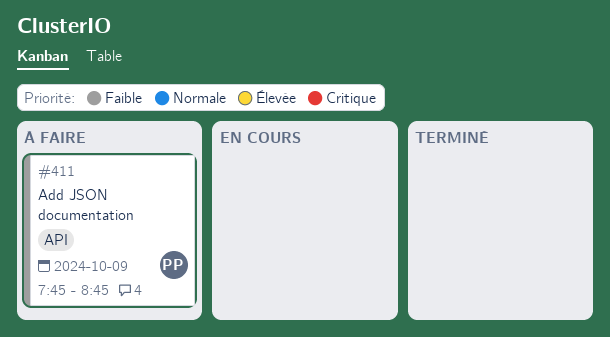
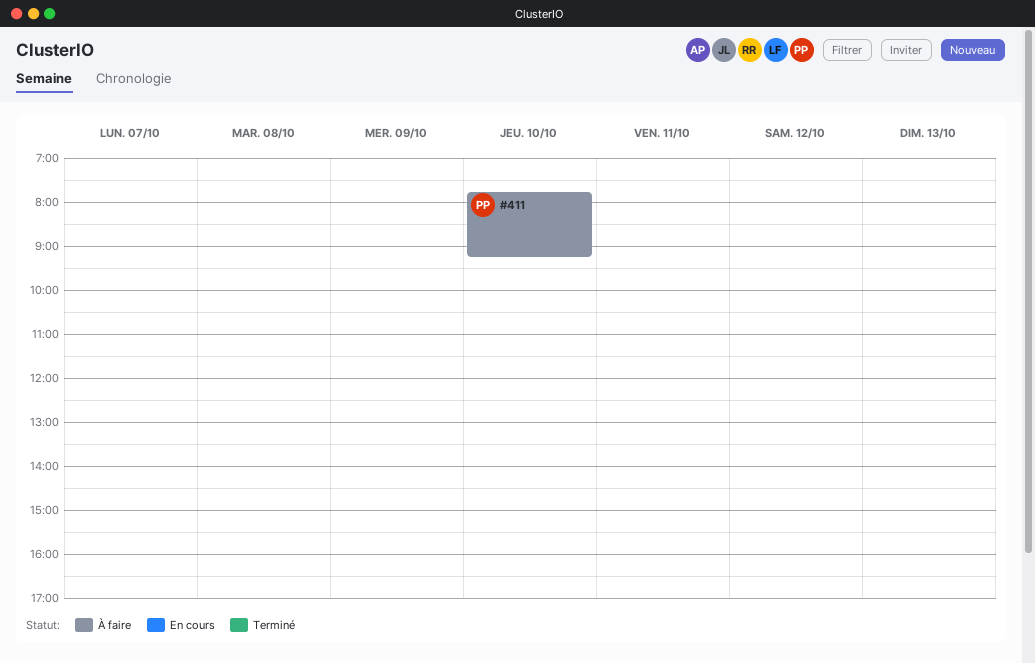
#411, day: Oct 9 -> Oct 10
#411, ends: 08:45 -> 09:15

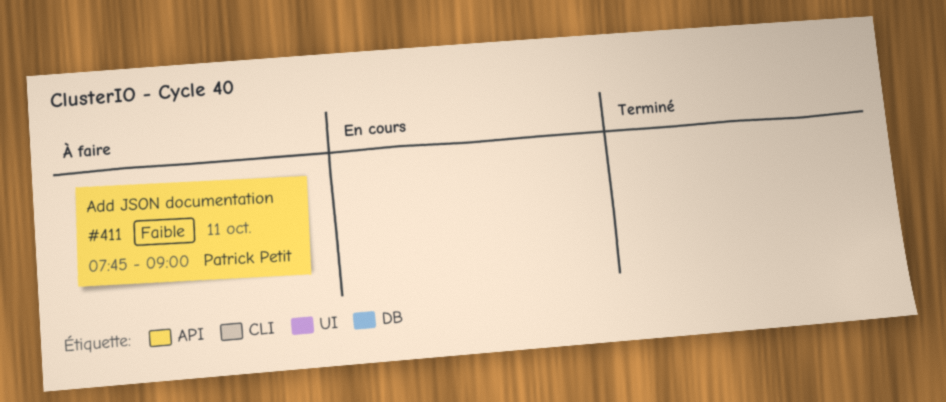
#411, day: Oct 10 -> Oct 11
#411, ends: 09:15 -> 09:00

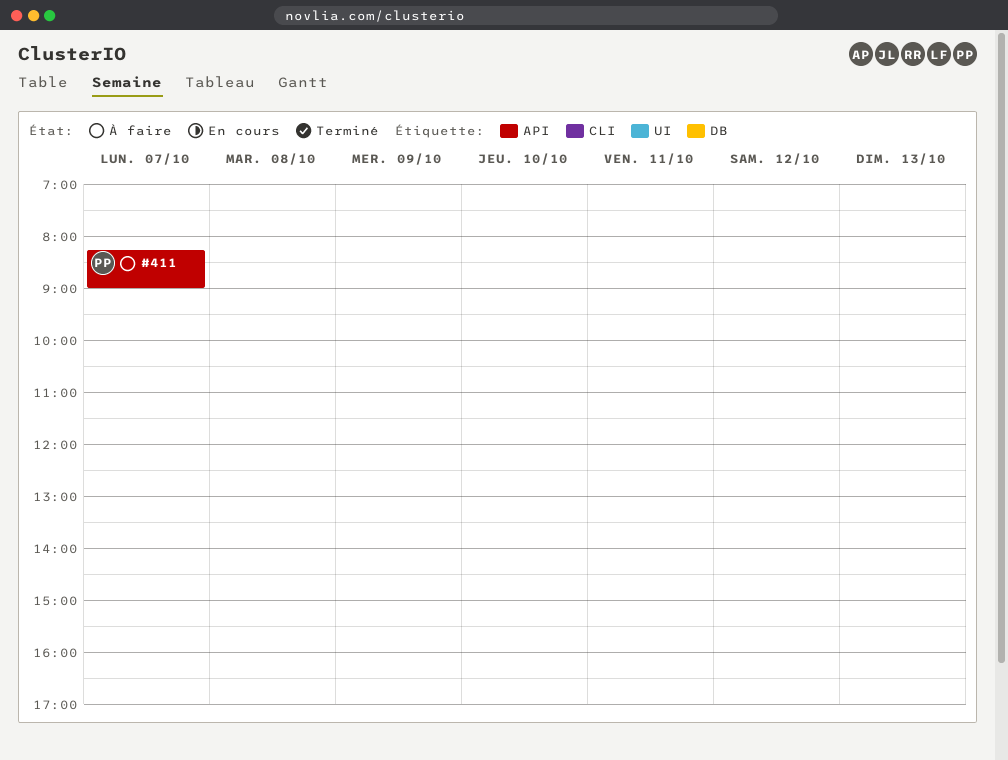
#411, day: Oct 11 -> Oct 7
#411, begins: 07:45 -> 08:15

